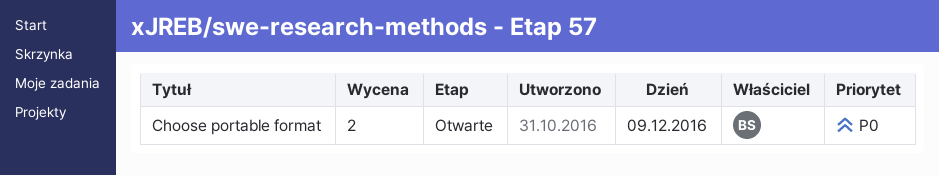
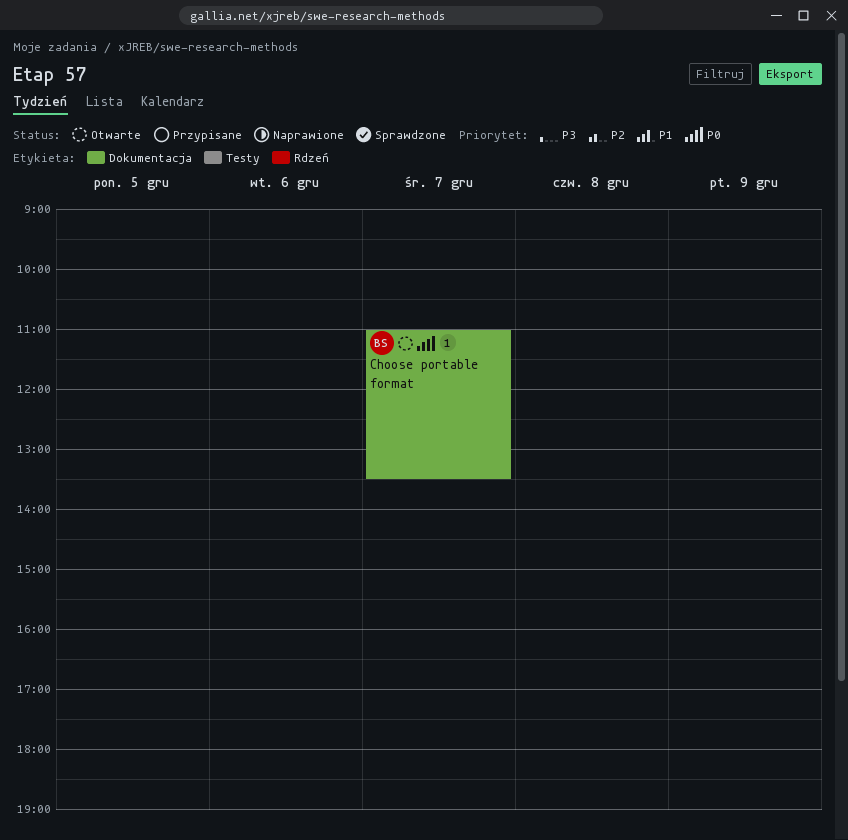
Choose portable format, estimate: 2 -> 1
Choose portable format, day: Dec 9 -> Dec 7

